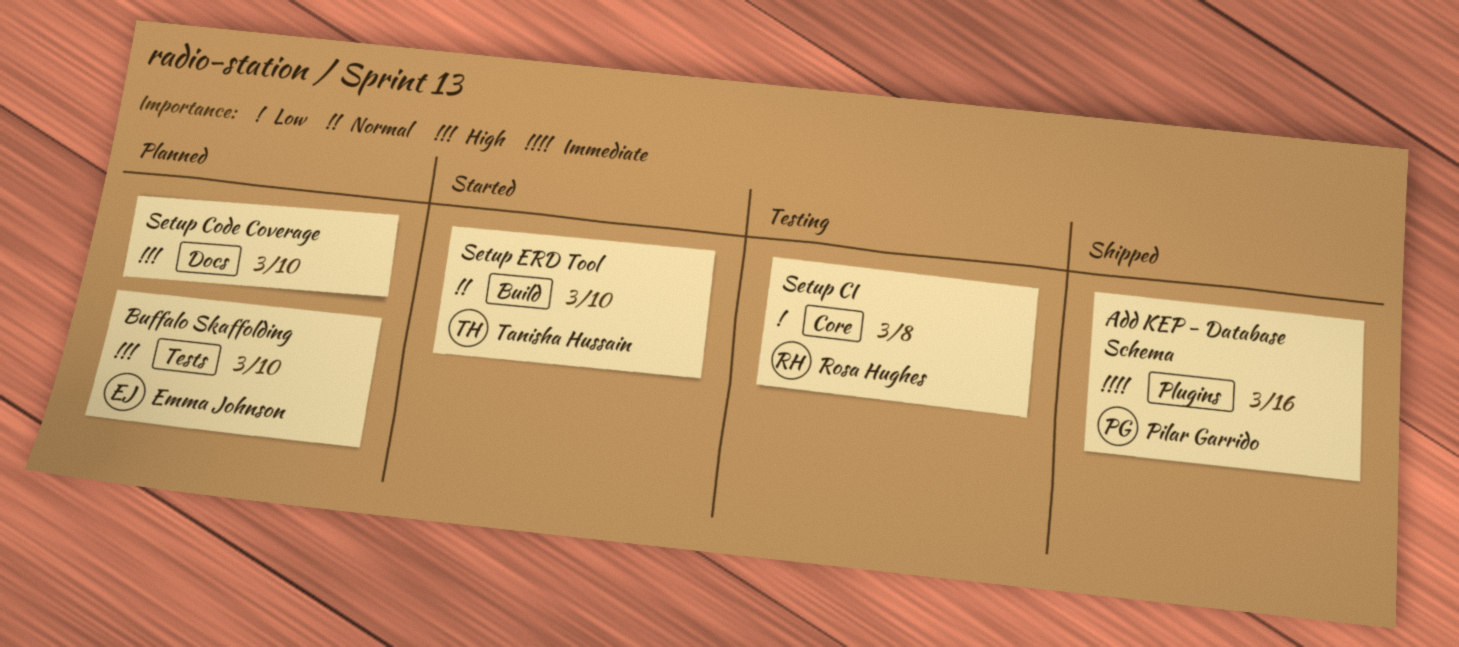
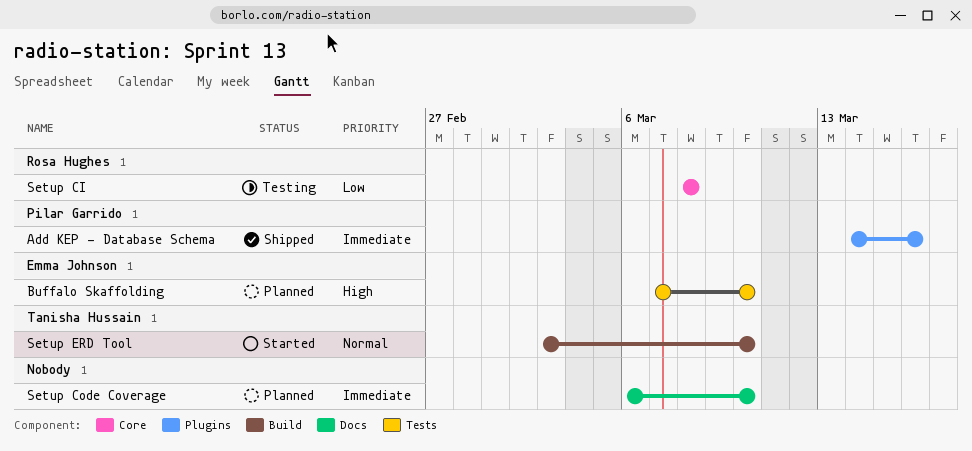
Setup Code Coverage, priority: High -> Immediate

